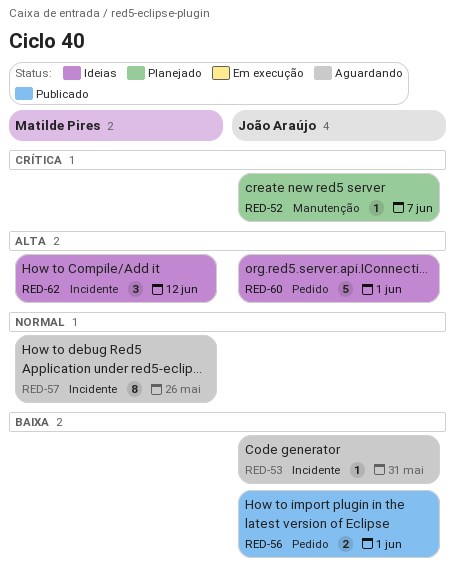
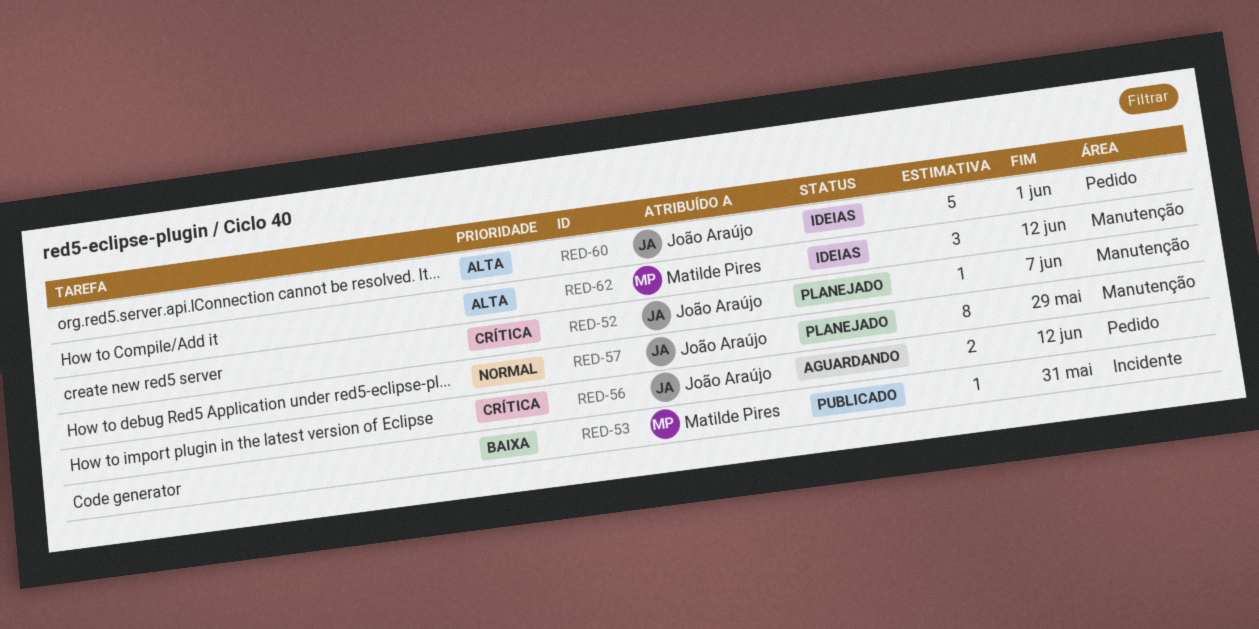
RED-53, status: Aguardando -> Publicado
RED-53, owner: João Araújo -> Matilde Pires
RED-56, status: Publicado -> Aguardando
RED-56, priority: Baixa -> Crítica
RED-56, due: Jun 1 -> Jun 12
RED-57, status: Aguardando -> Planejado
RED-57, owner: Matilde Pires -> João Araújo
RED-57, label: Incidente -> Manutenção
RED-57, due: May 26 -> May 29
RED-62, label: Incidente -> Manutenção

